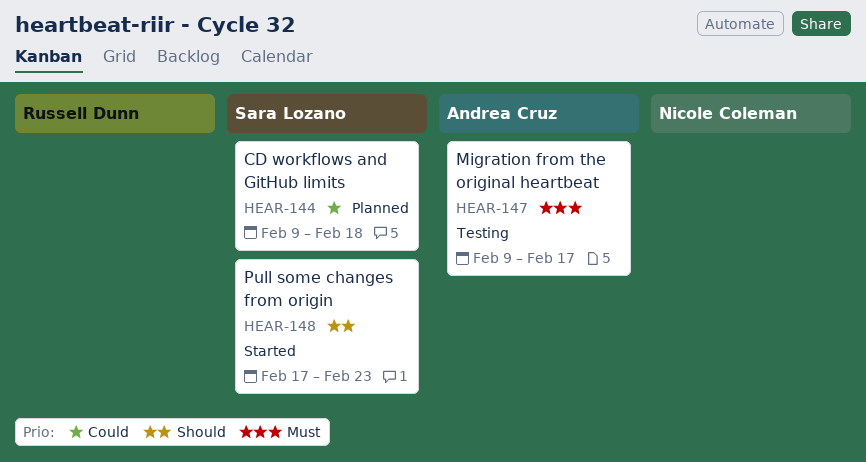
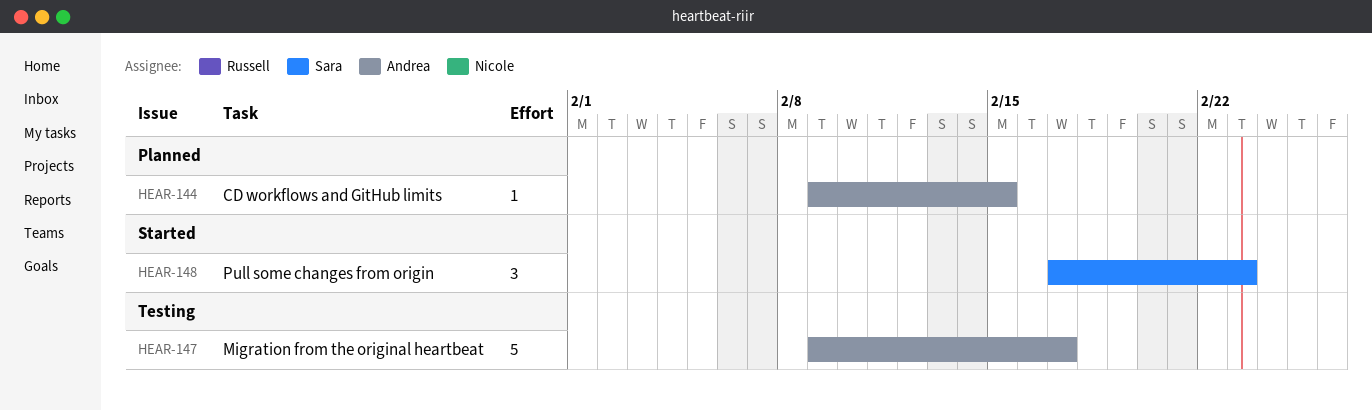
HEAR-144, owner: Sara Lozano -> Andrea Cruz
HEAR-144, due: Feb 18 -> Feb 15

